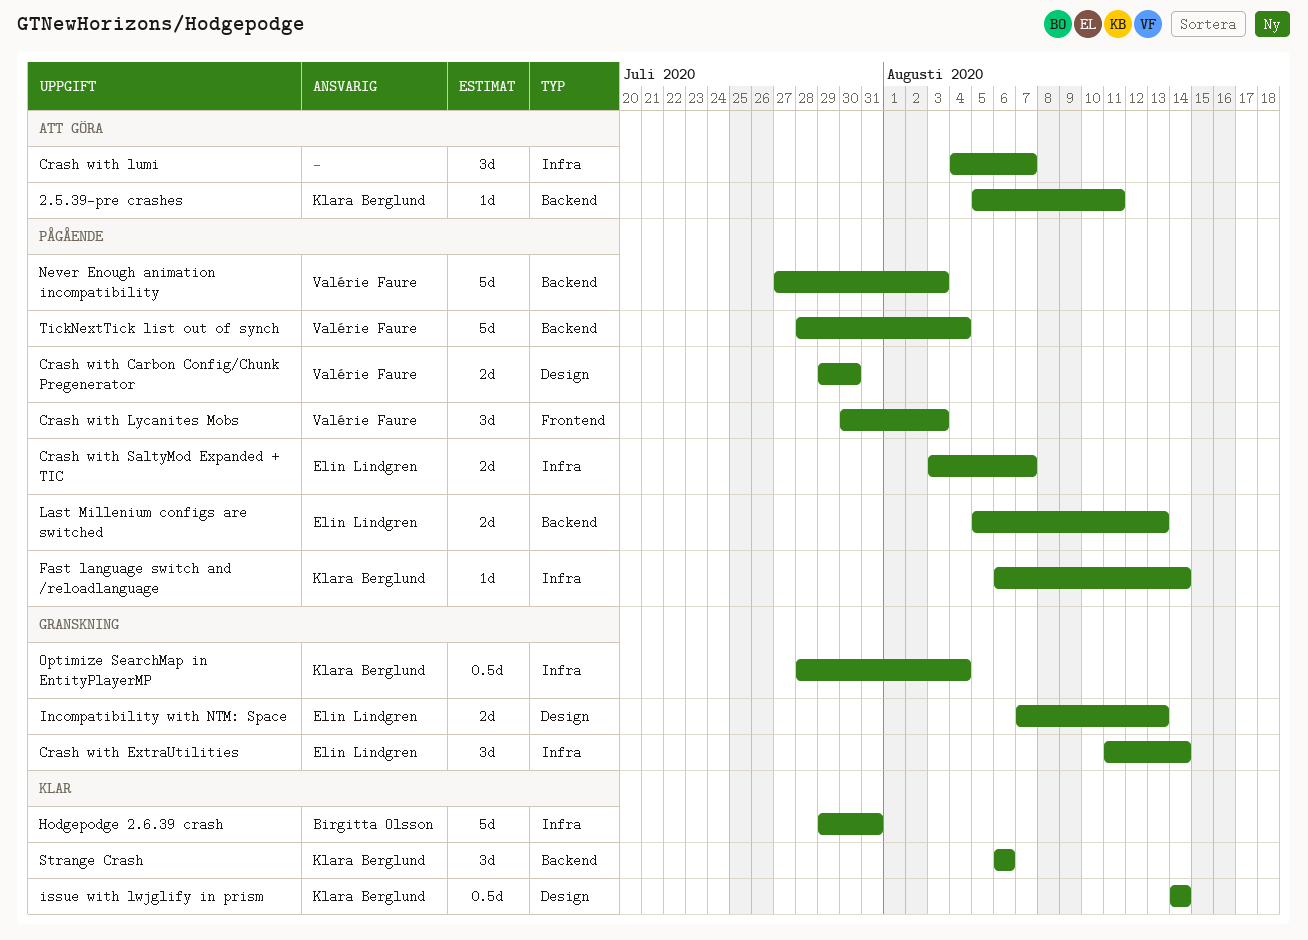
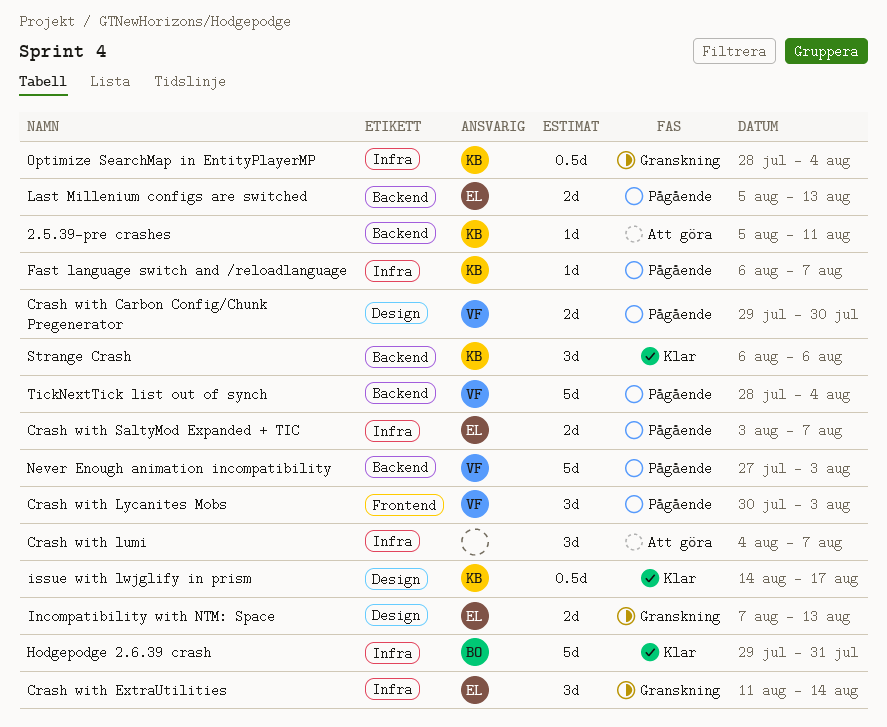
Fast language switch and /reloadlanguage, due: Aug 14 -> Aug 7
issue with lwjglify in prism, due: Aug 14 -> Aug 17

